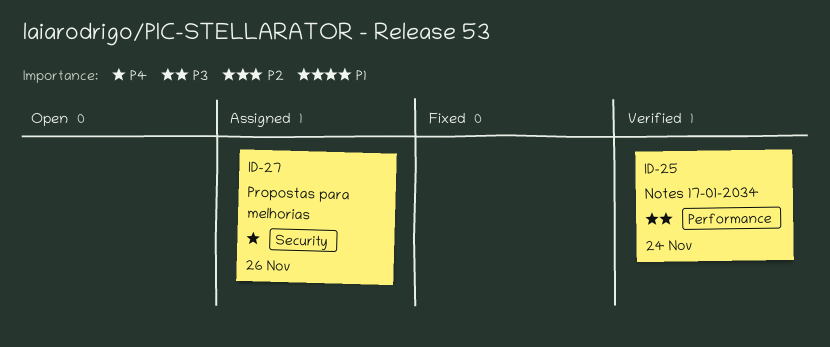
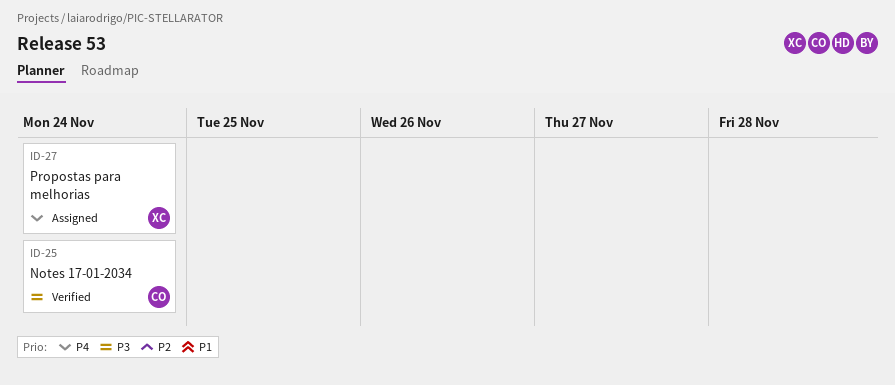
ID-27, due: Nov 26 -> Nov 24

